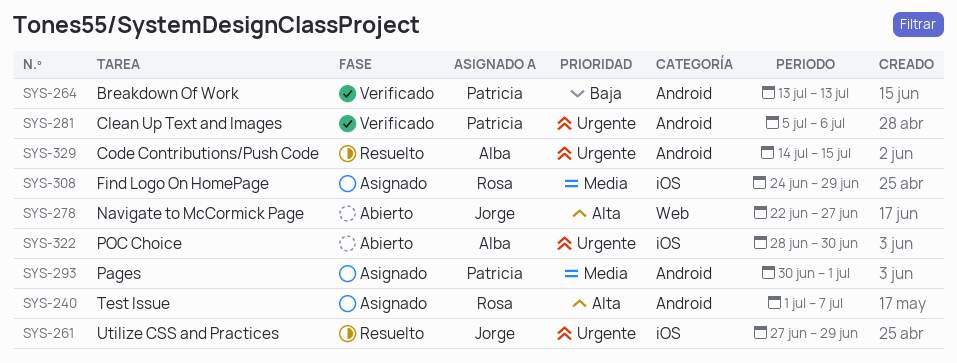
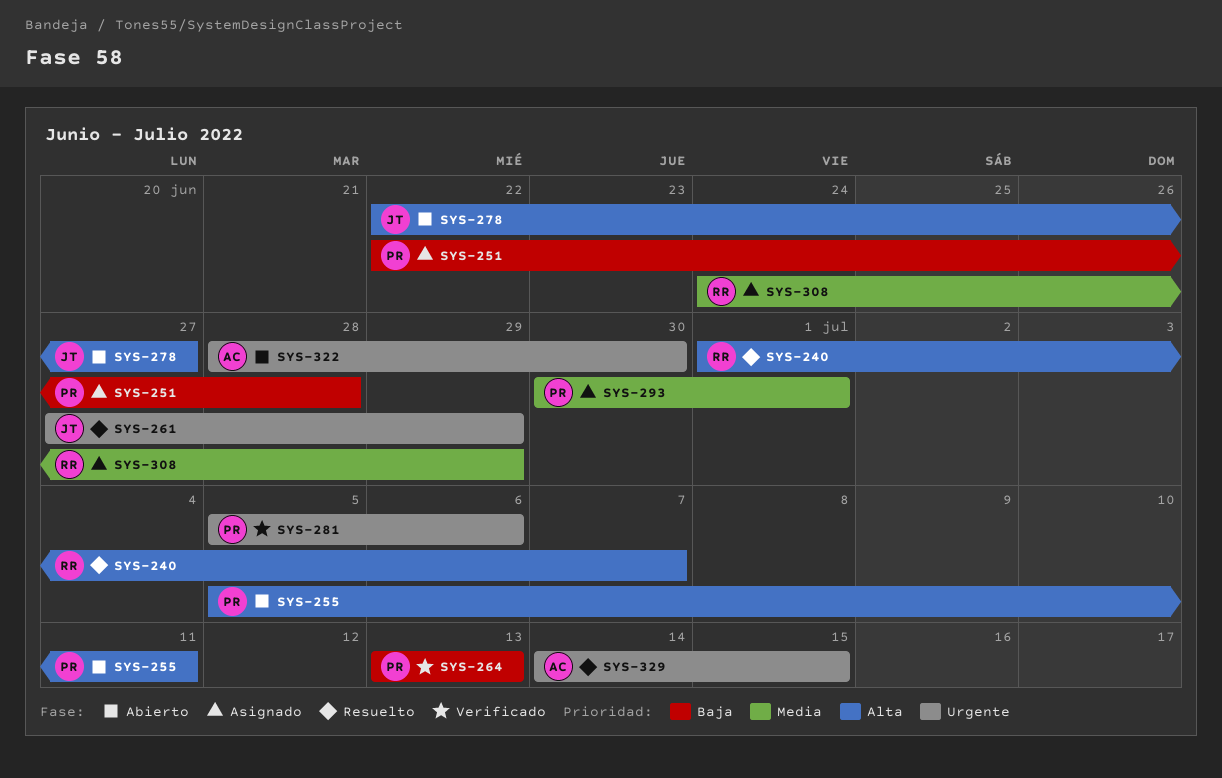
SYS-240, status: Asignado -> Resuelto
SYS-251: none -> present
SYS-255: none -> present

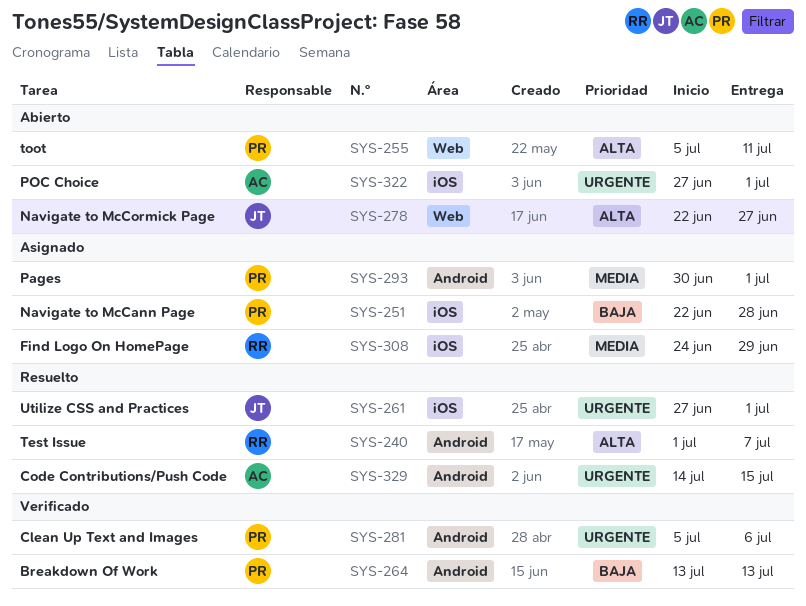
SYS-261, due: Jun 29 -> Jul 1
SYS-322, start: Jun 28 -> Jun 27
SYS-322, due: Jun 30 -> Jul 1

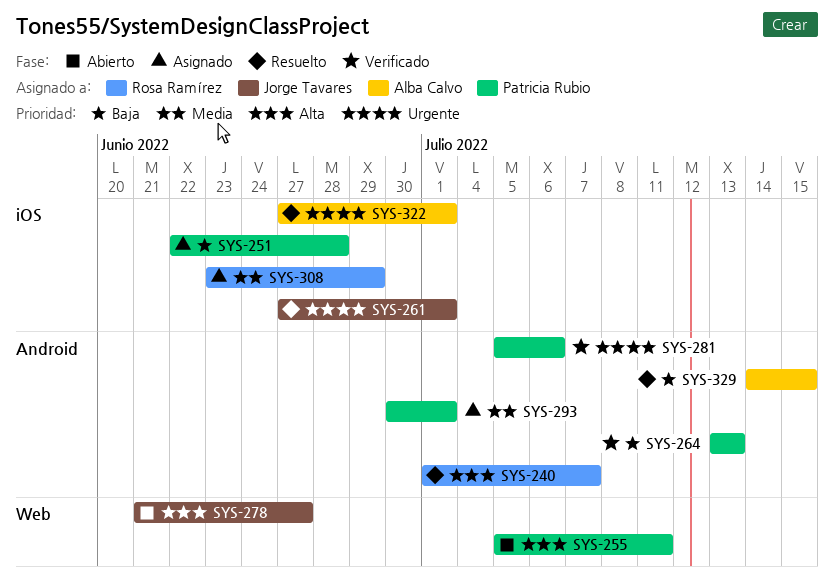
SYS-278, start: Jun 22 -> Jun 21
SYS-308, start: Jun 24 -> Jun 23
SYS-322, status: Abierto -> Resuelto
SYS-329, priority: Urgente -> Baja

